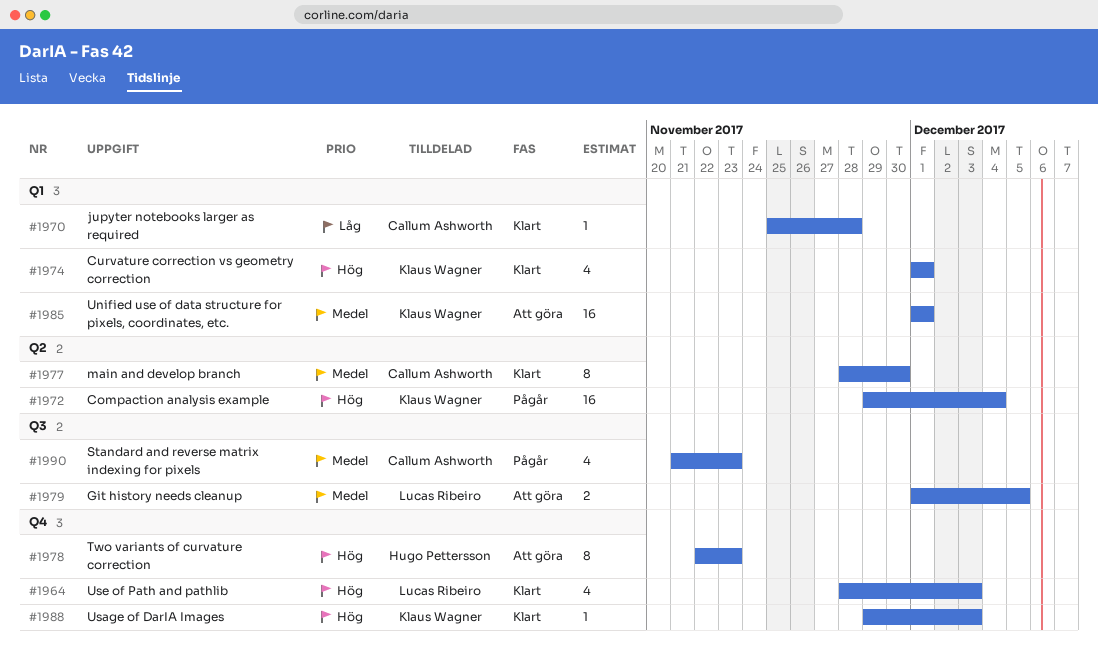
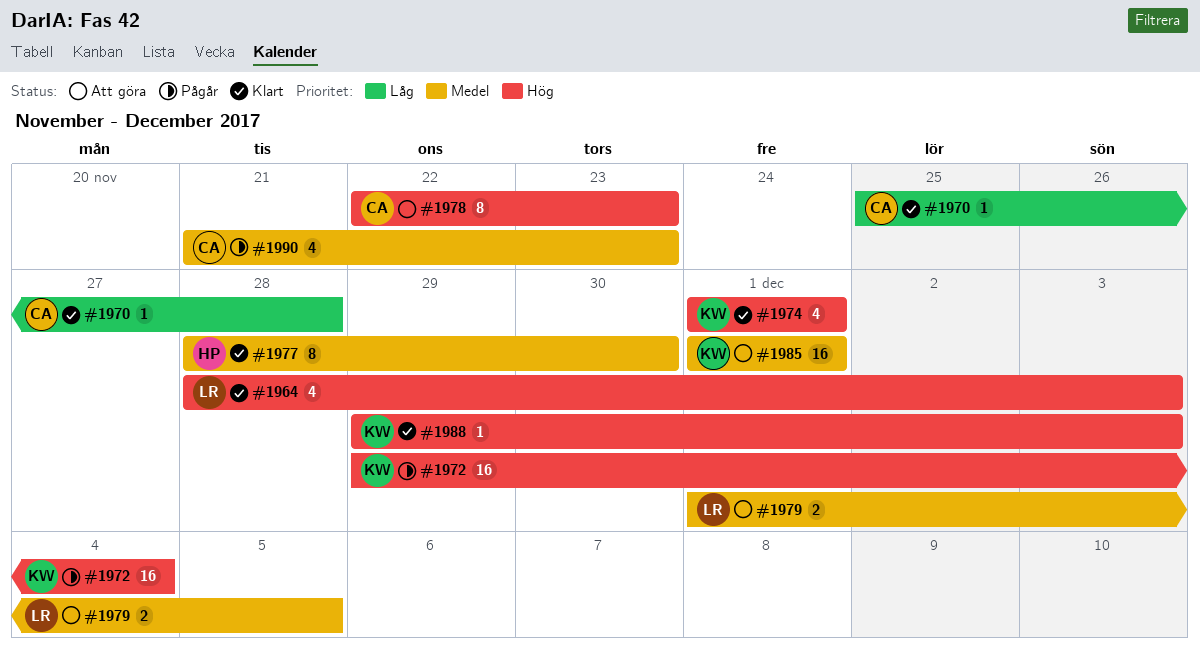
#1977, owner: Callum Ashworth -> Hugo Pettersson
#1978, owner: Hugo Pettersson -> Callum Ashworth

